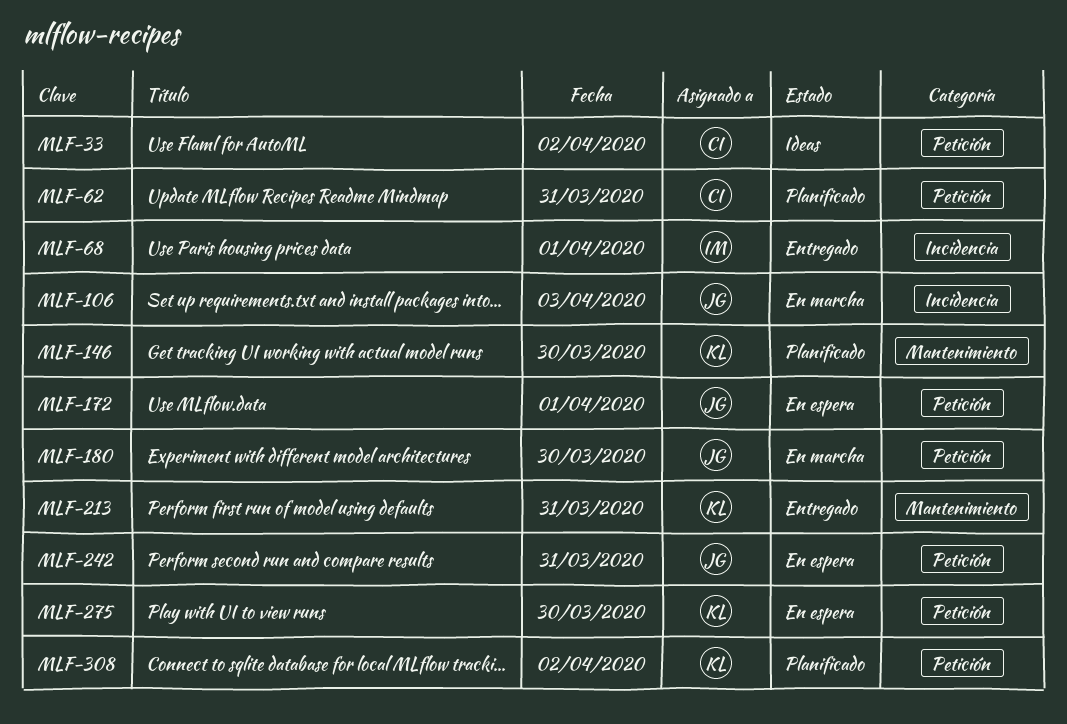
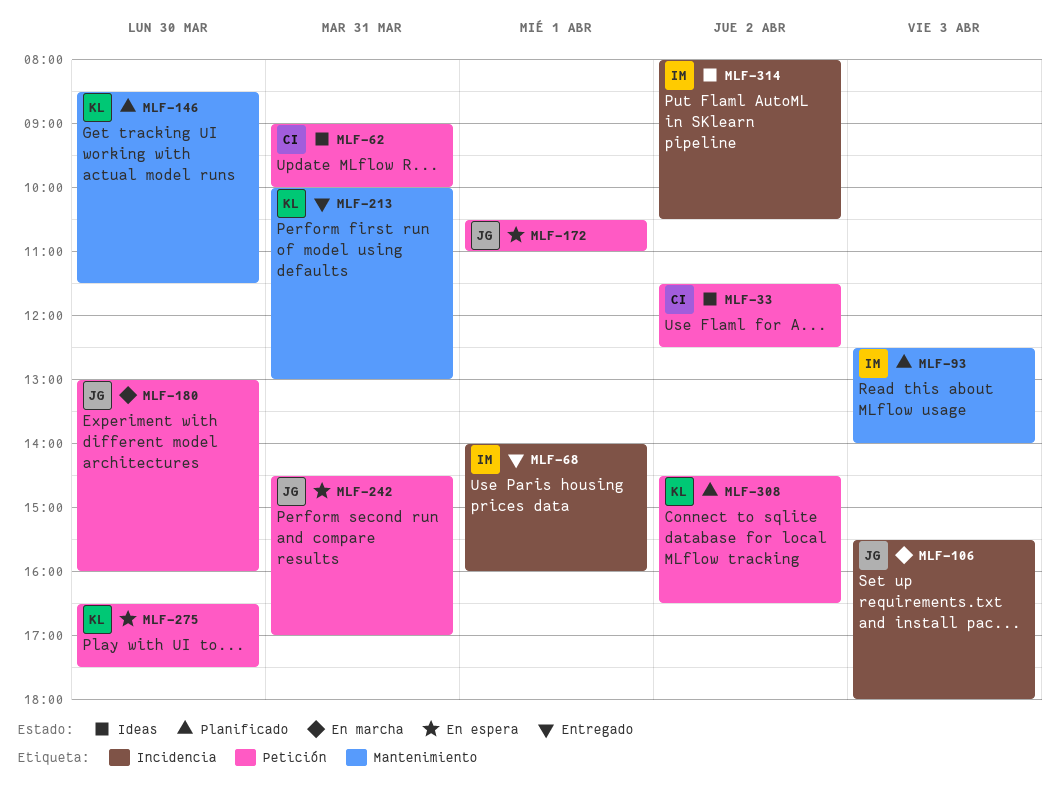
MLF-62, status: Planificado -> Ideas
MLF-93: none -> present
MLF-314: none -> present

